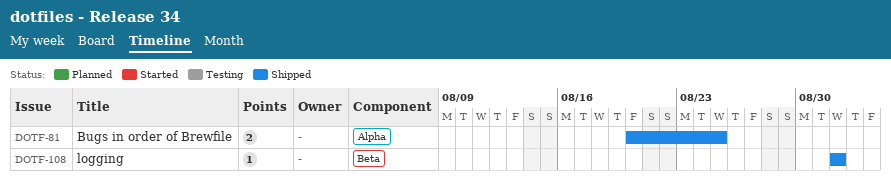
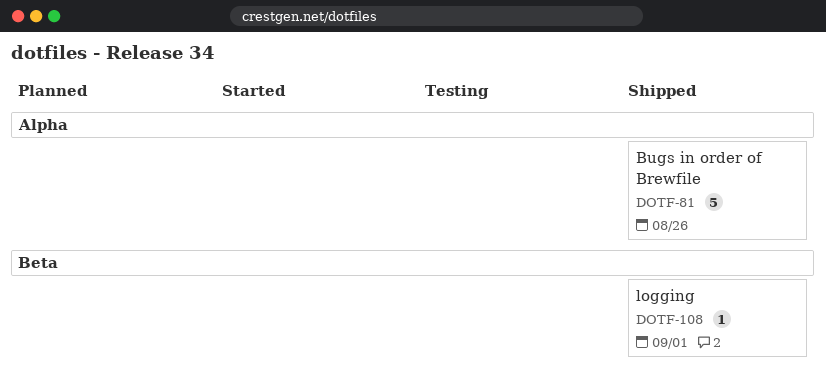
DOTF-81, estimate: 2 -> 5
DOTF-81, due: Aug 25 -> Aug 26

